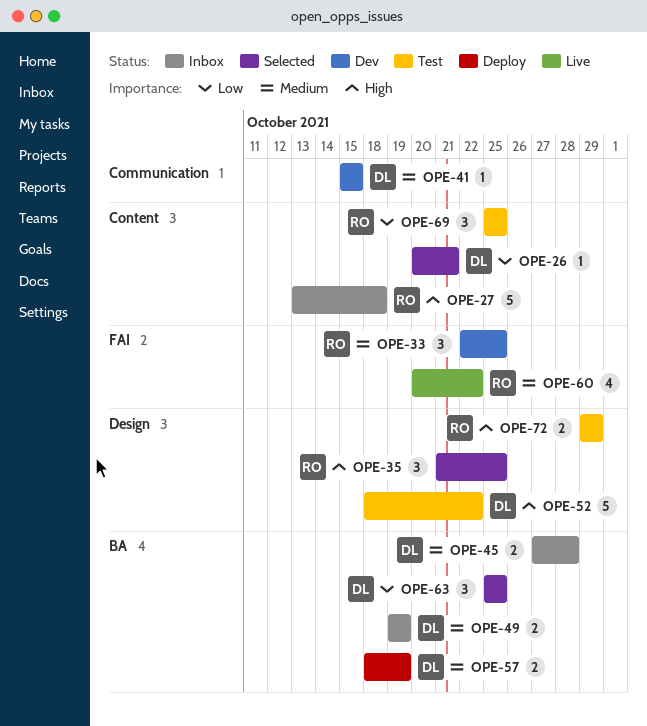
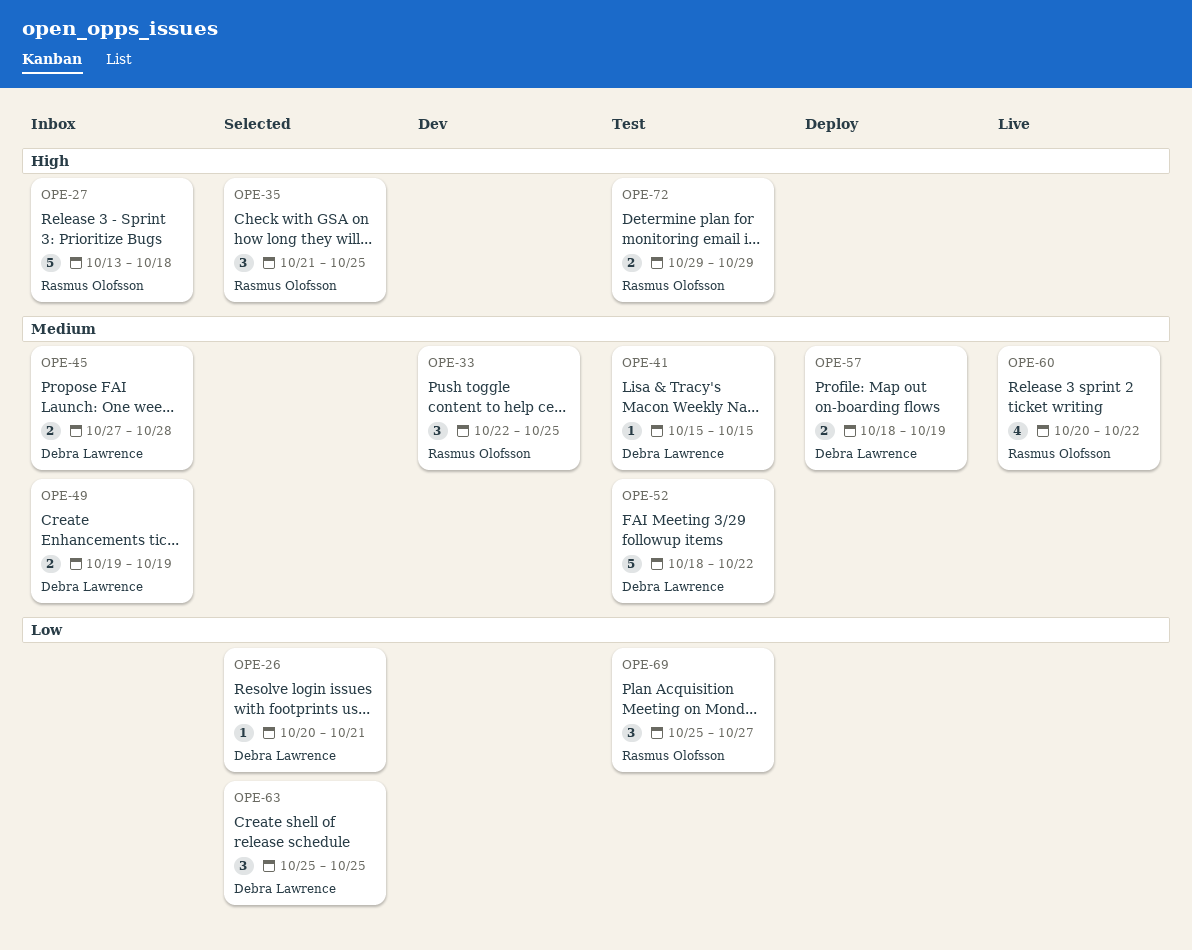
OPE-41, status: Dev -> Test
OPE-52, priority: High -> Medium
OPE-69, due: Oct 25 -> Oct 27

